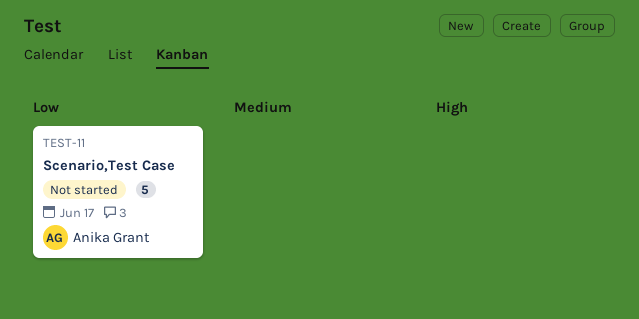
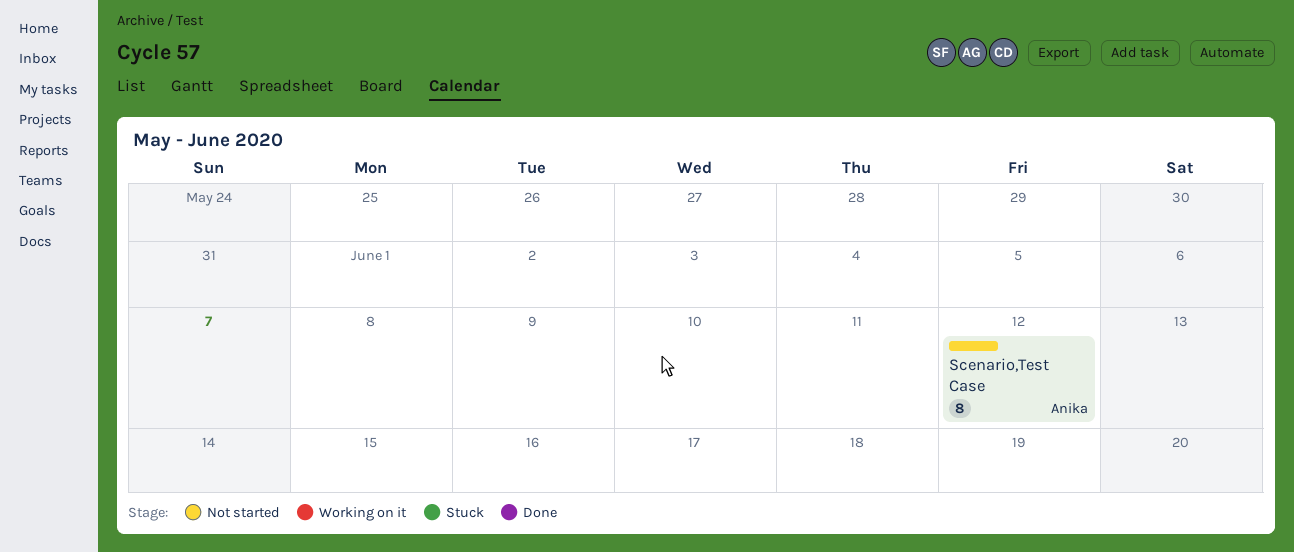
Scenario,Test Case, estimate: 5 -> 8
Scenario,Test Case, due: Jun 17 -> Jun 12

